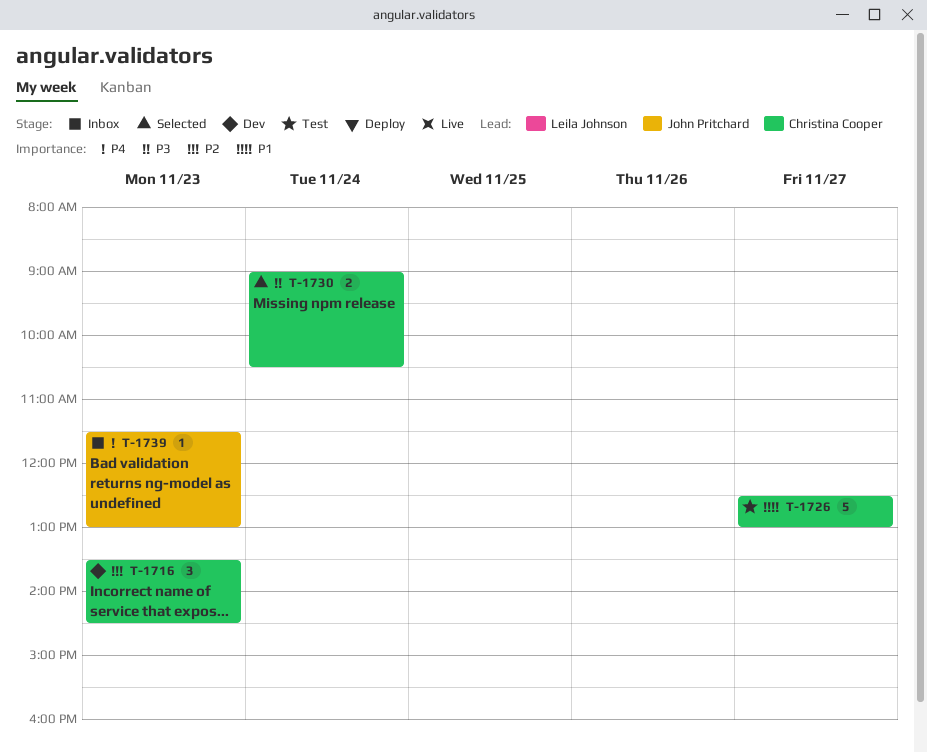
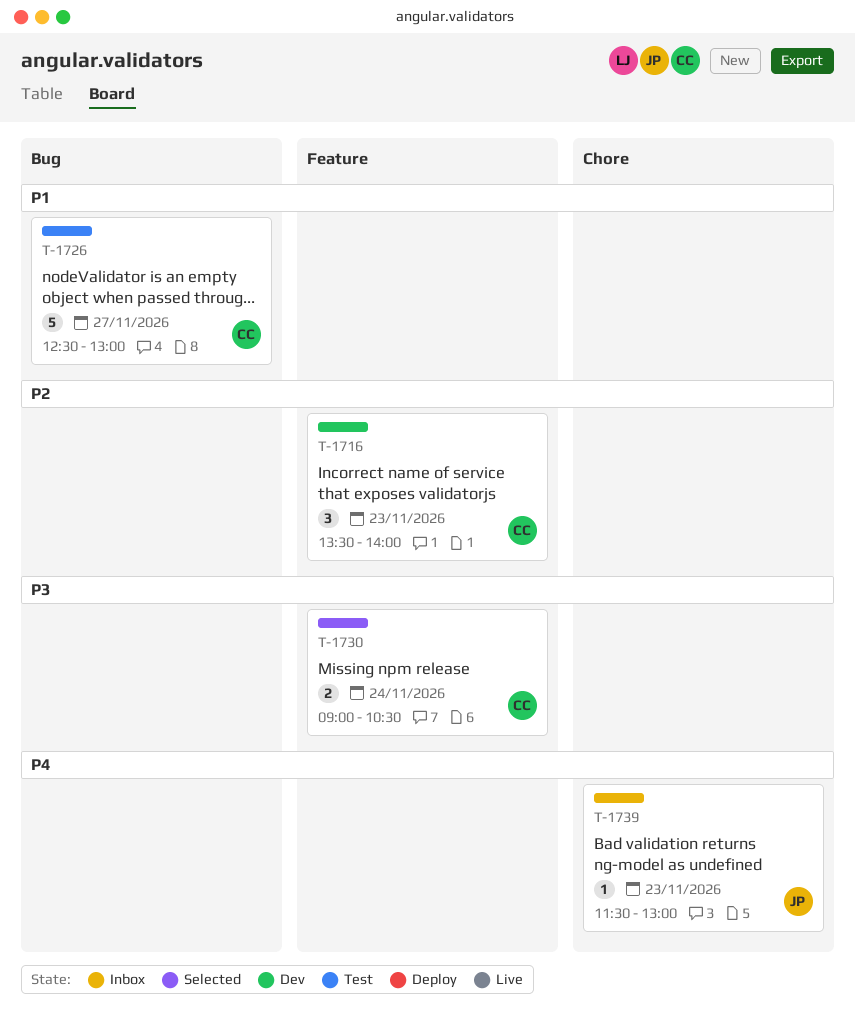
T-1716, ends: 14:30 -> 14:00

